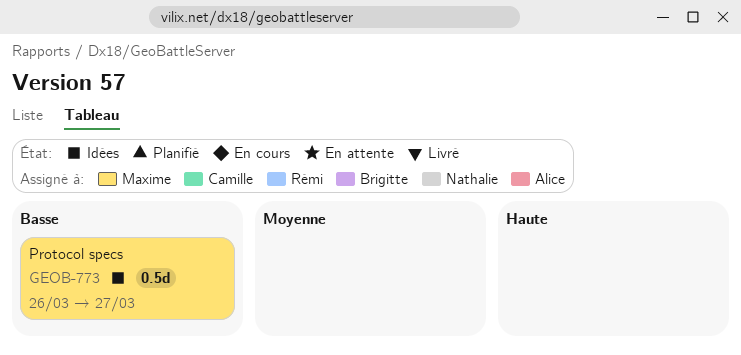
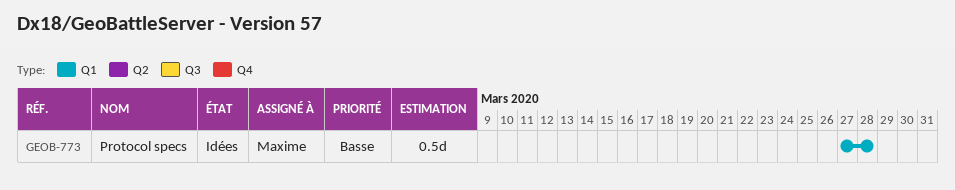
GEOB-773, start: Mar 26 -> Mar 27
GEOB-773, due: Mar 27 -> Mar 28

